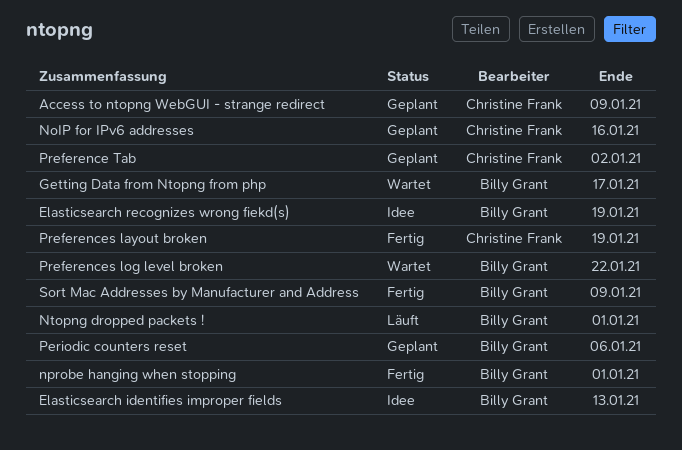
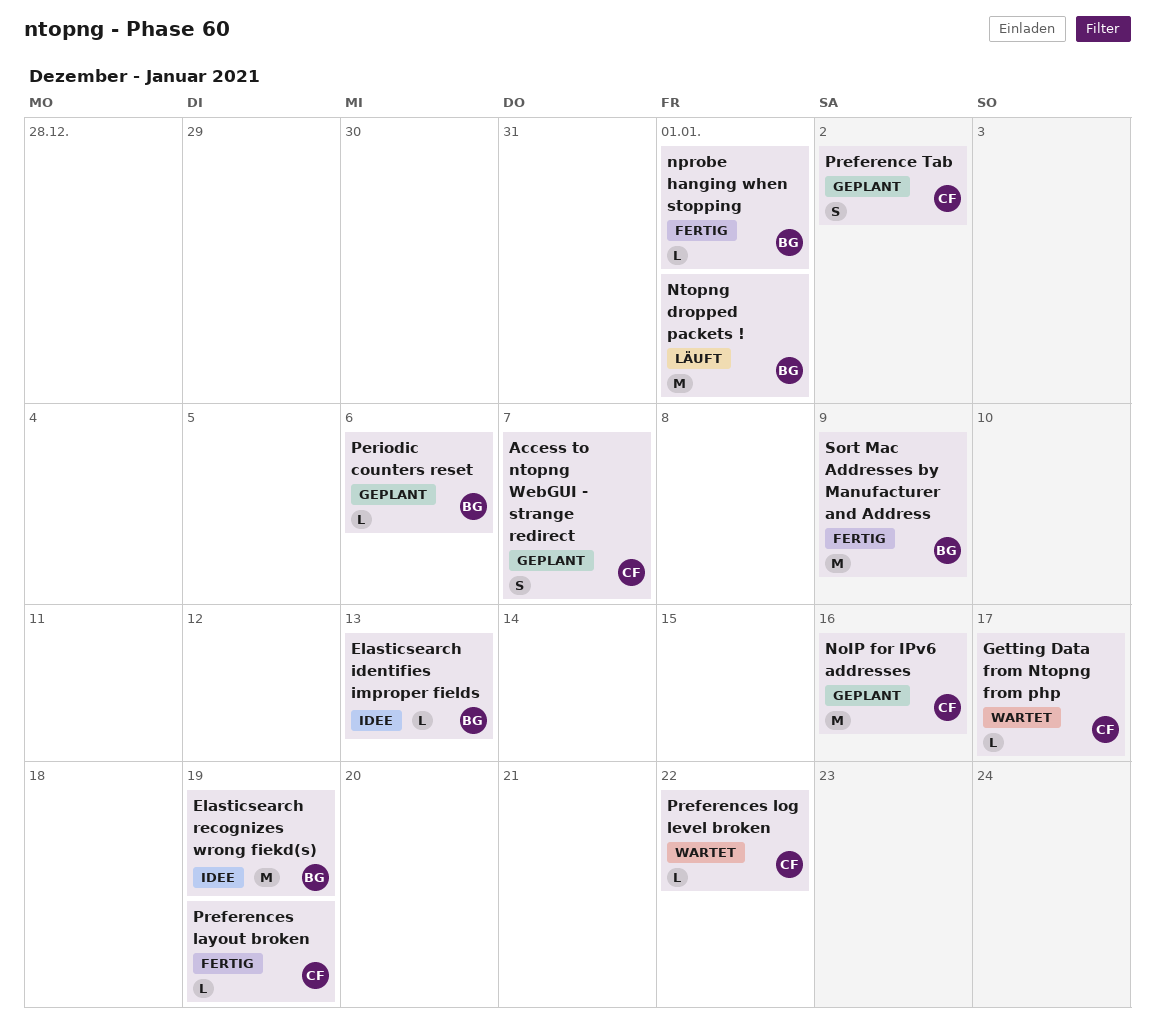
Access to ntopng WebGUI - strange redirect, due: Jan 9 -> Jan 7
Getting Data from Ntopng from php, owner: Billy Grant -> Christine Frank
Preferences log level broken, owner: Billy Grant -> Christine Frank

